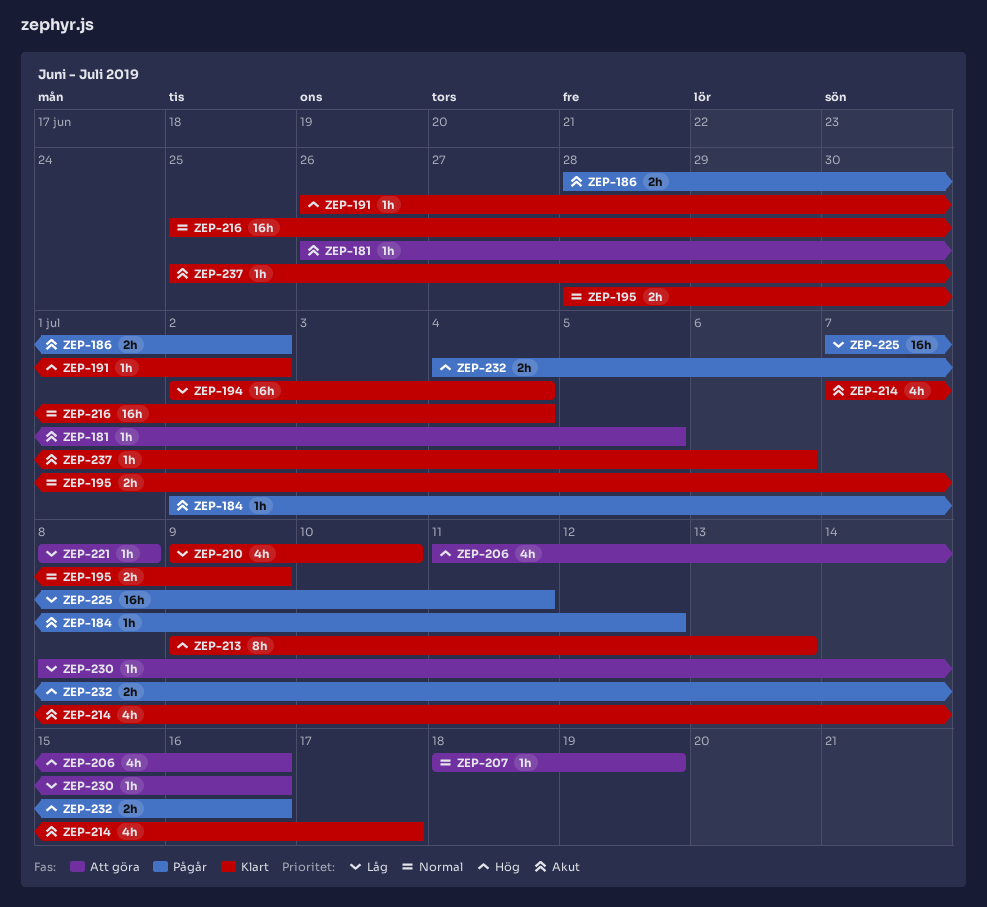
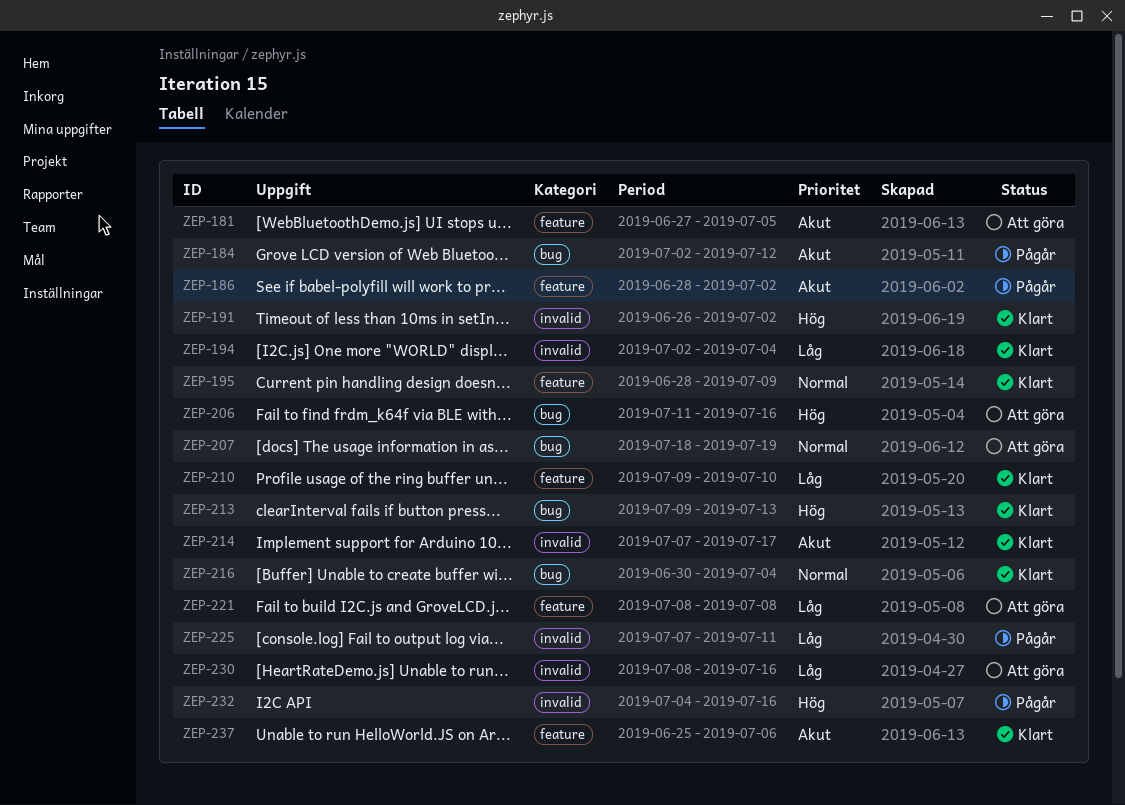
ZEP-181, start: Jun 26 -> Jun 27
ZEP-216, start: Jun 25 -> Jun 30

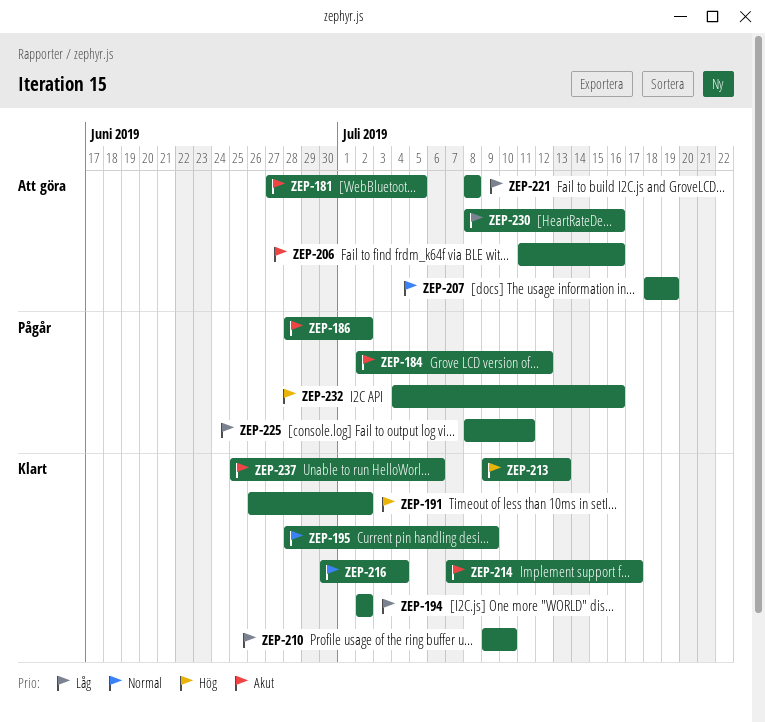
ZEP-194, due: Jul 4 -> Jul 2
ZEP-206, priority: Hög -> Akut
ZEP-225, start: Jul 7 -> Jul 8

